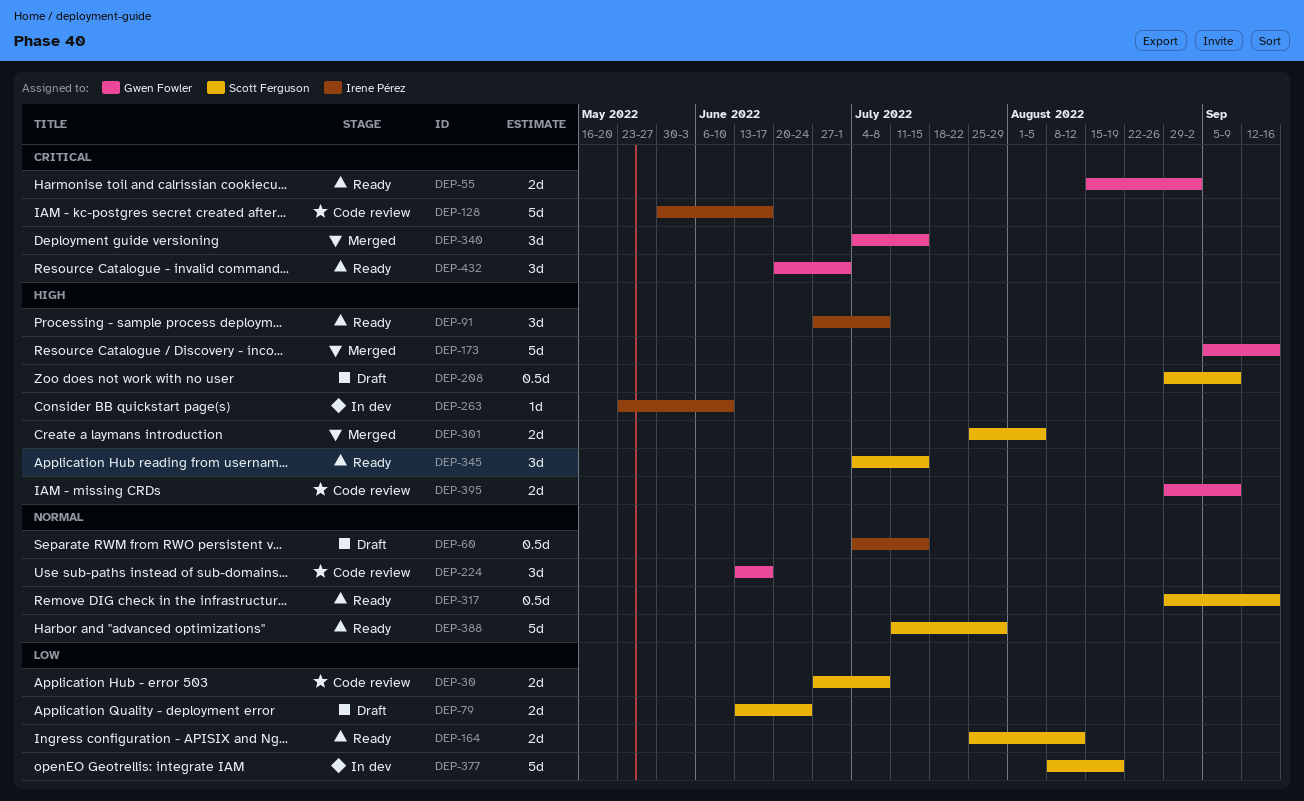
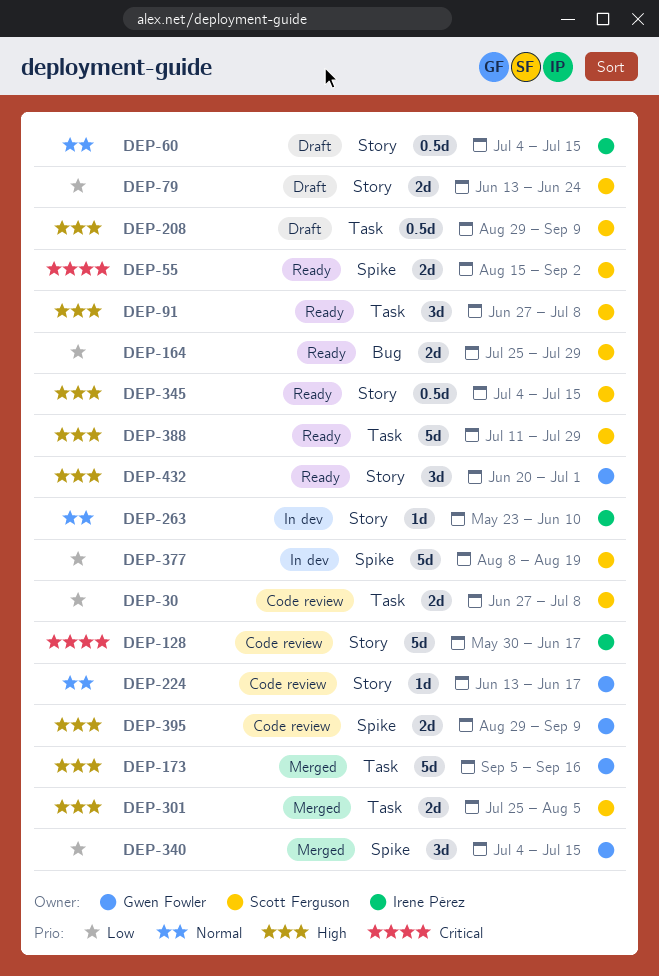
DEP-55, owner: Gwen Fowler -> Scott Ferguson
DEP-91, owner: Irene Pérez -> Scott Ferguson
DEP-164, due: Aug 12 -> Jul 29
DEP-224, estimate: 3d -> 1d
DEP-263, priority: High -> Normal
DEP-317: present -> none
DEP-340, priority: Critical -> Low
DEP-345, estimate: 3d -> 0.5d
DEP-388, priority: Normal -> High
DEP-432, priority: Critical -> High

